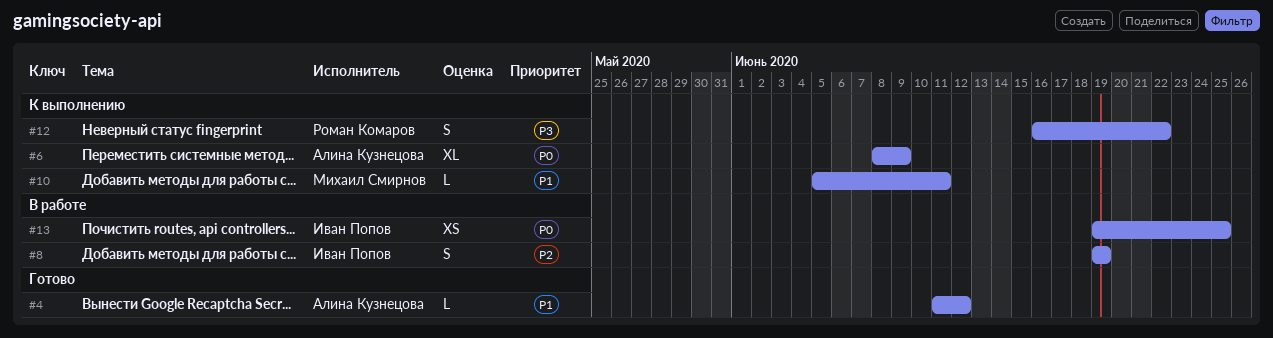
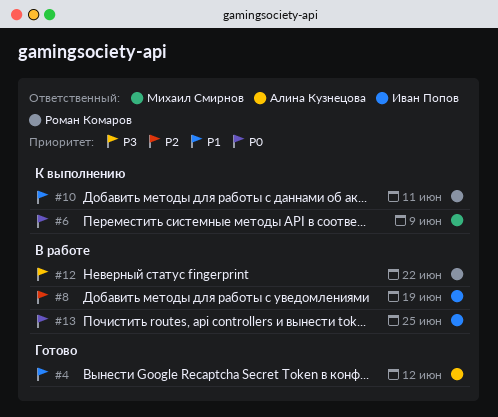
#6, owner: Алина Кузнецова -> Михаил Смирнов
#10, owner: Михаил Смирнов -> Роман Комаров
#12, status: К выполнению -> В работе

